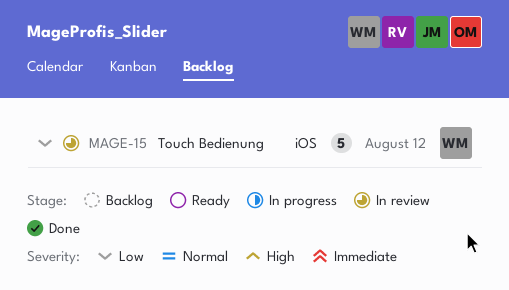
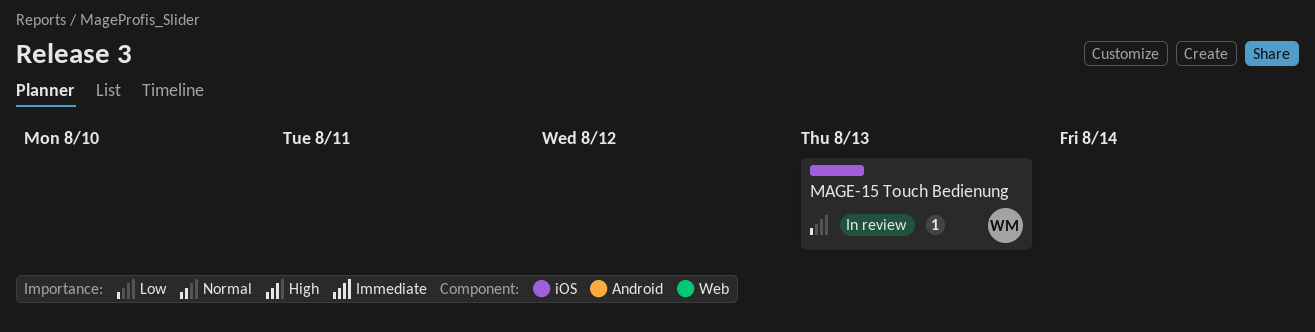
MAGE-15, estimate: 5 -> 1
MAGE-15, due: Aug 12 -> Aug 13

